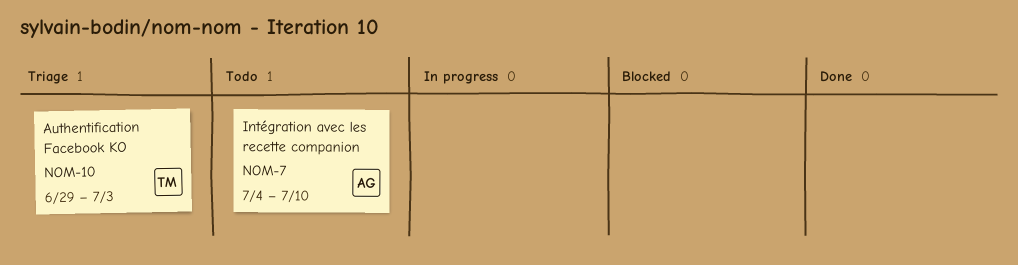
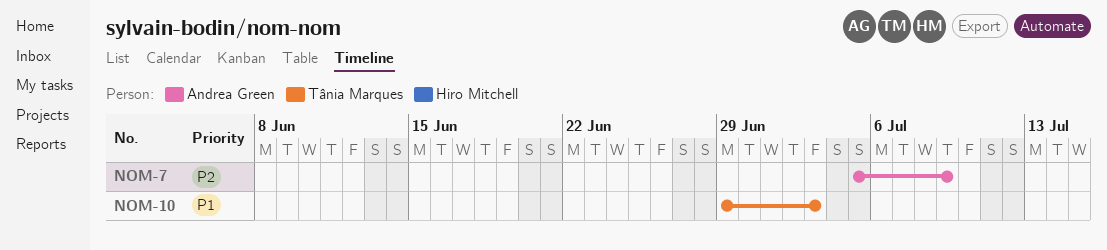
NOM-7, start: Jul 4 -> Jul 5
NOM-7, due: Jul 10 -> Jul 9

